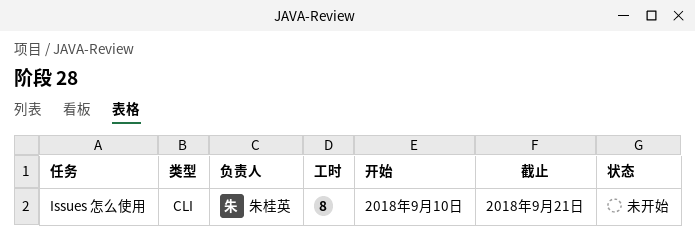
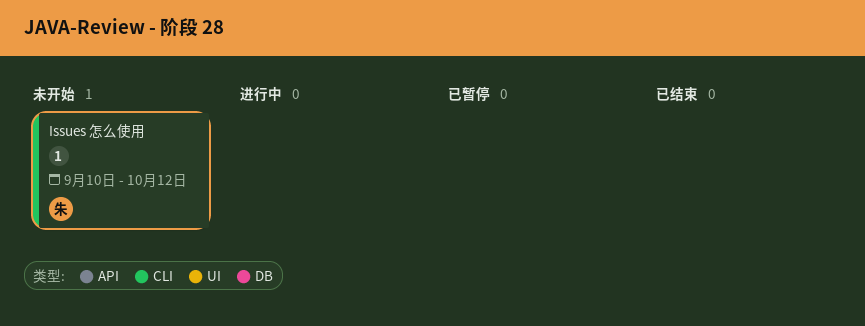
Issues 怎么使用, estimate: 8 -> 1
Issues 怎么使用, due: Sep 21 -> Oct 12

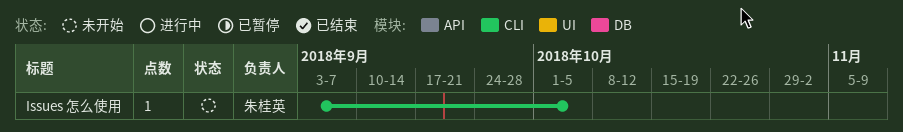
Issues 怎么使用, start: Sep 10 -> Sep 3
Issues 怎么使用, due: Oct 12 -> Oct 5

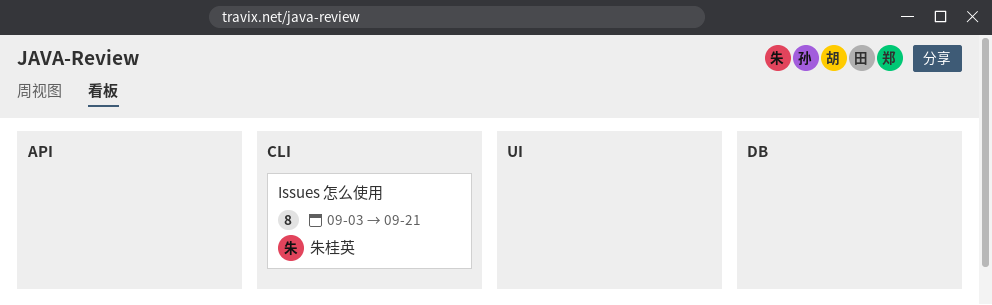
Issues 怎么使用, estimate: 1 -> 8
Issues 怎么使用, due: Oct 5 -> Sep 21

